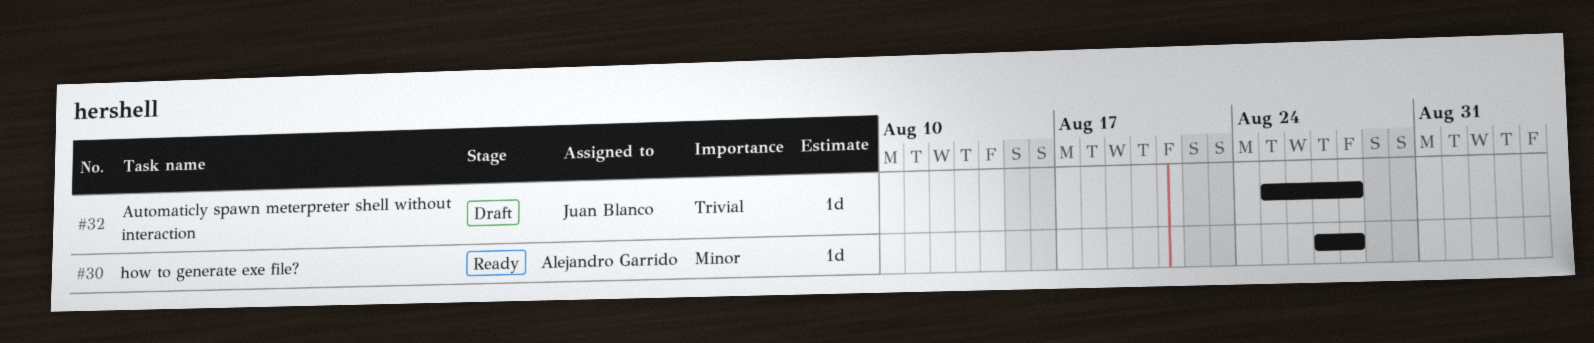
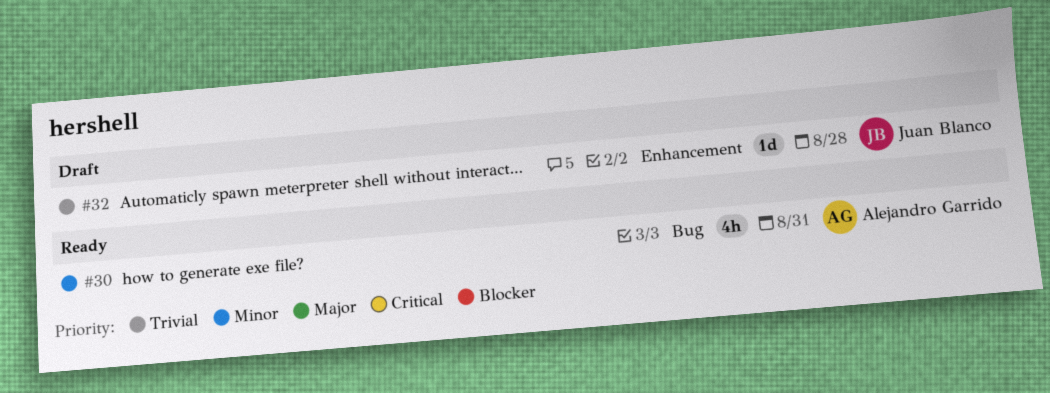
#30, estimate: 1d -> 4h
#30, due: Aug 28 -> Aug 31

